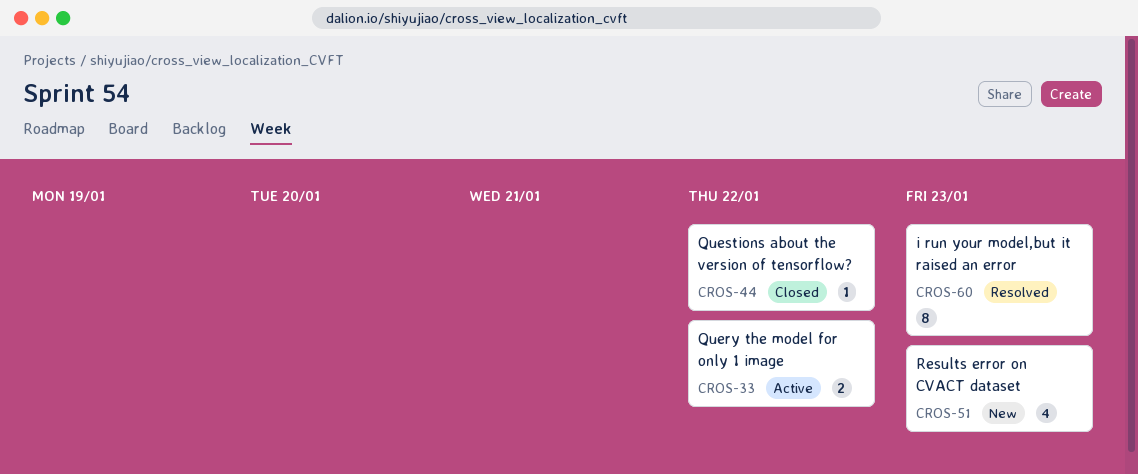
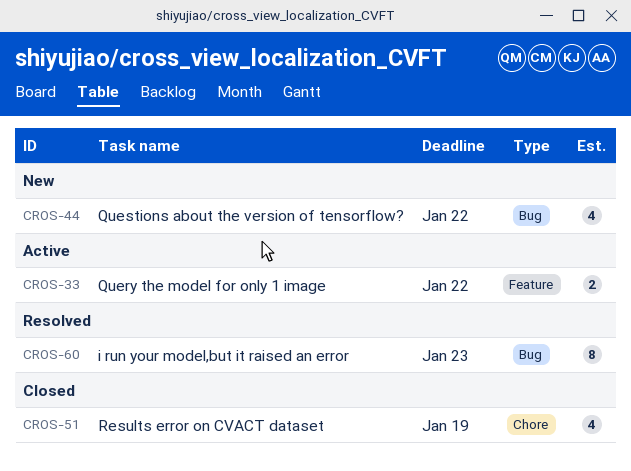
CROS-44, status: Closed -> New
CROS-44, estimate: 1 -> 4
CROS-51, status: New -> Closed
CROS-51, due: Jan 23 -> Jan 19

